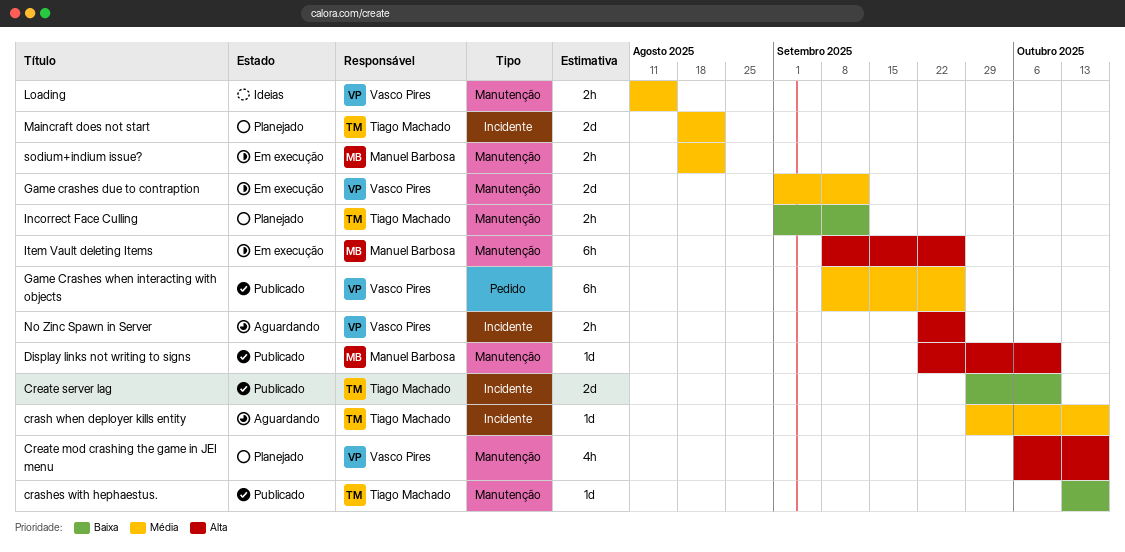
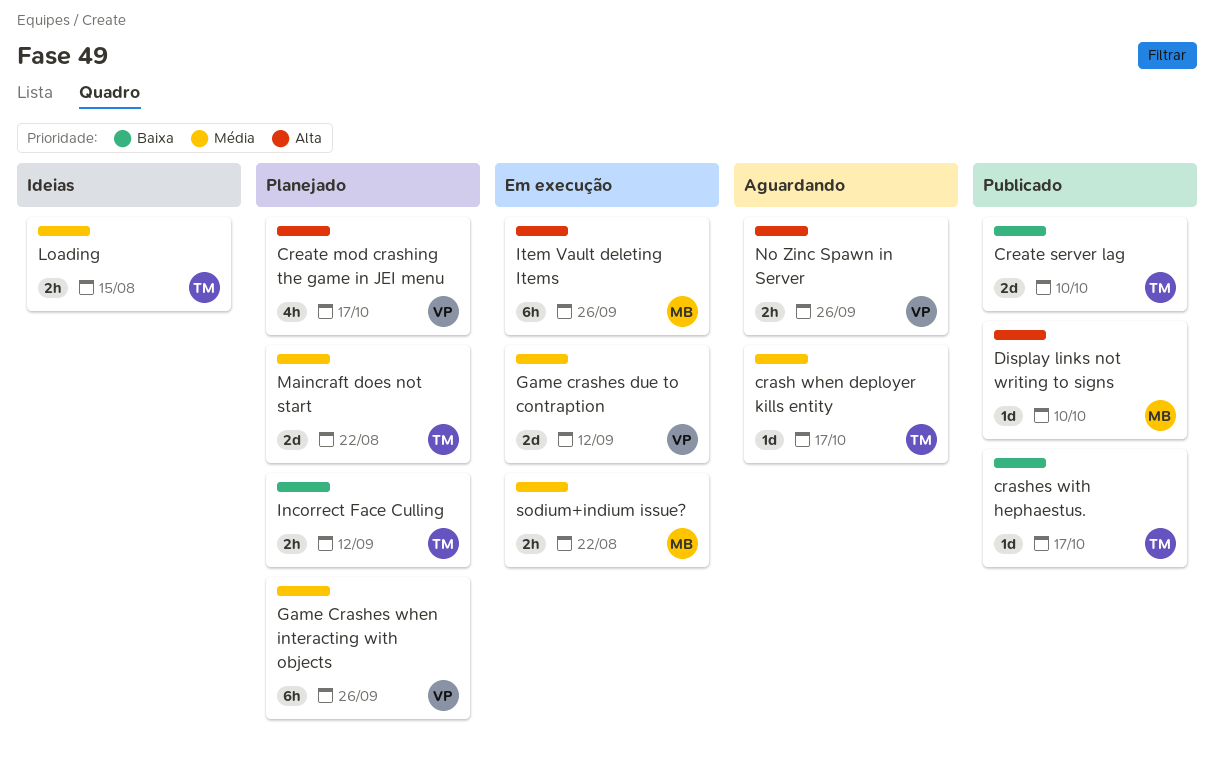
Game Crashes when interacting with objects, status: Publicado -> Planejado
Loading, owner: Vasco Pires -> Tiago Machado

